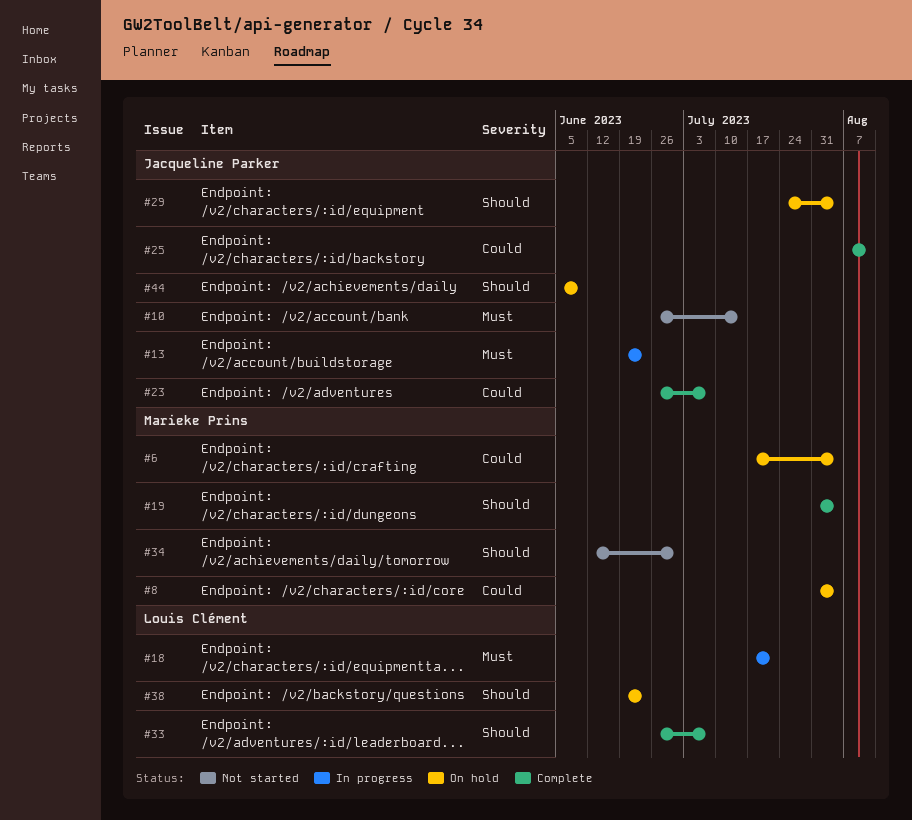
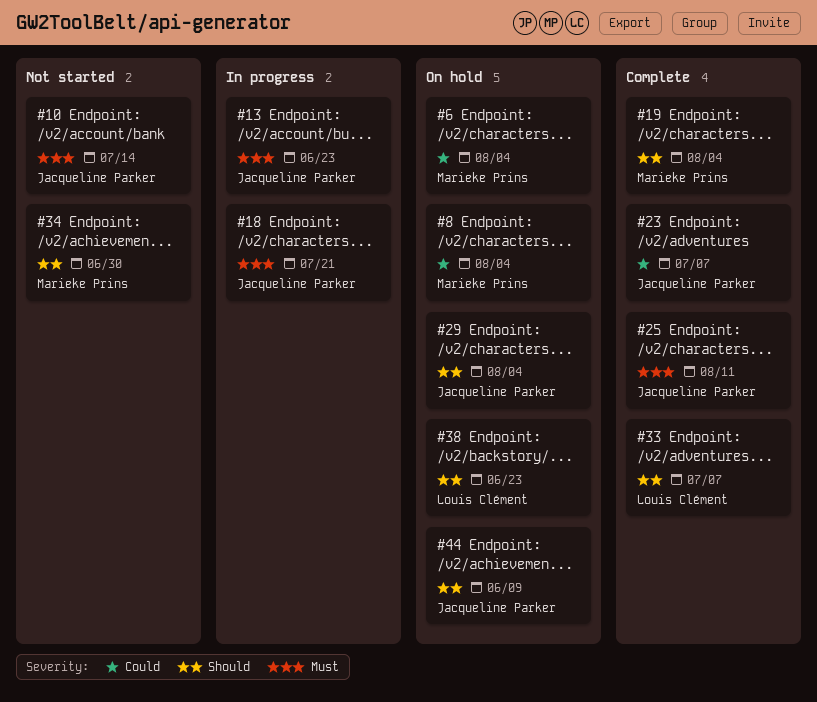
#18, owner: Louis Clément -> Jacqueline Parker
#25, priority: Could -> Must

